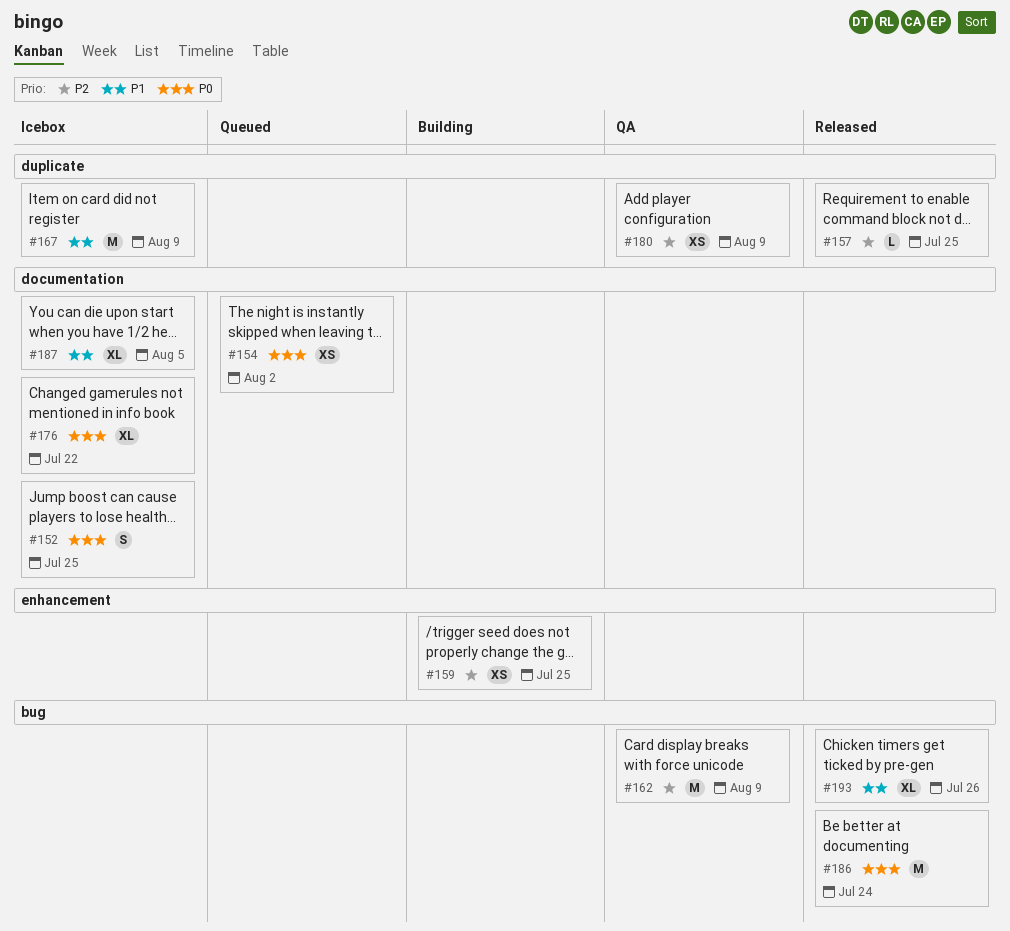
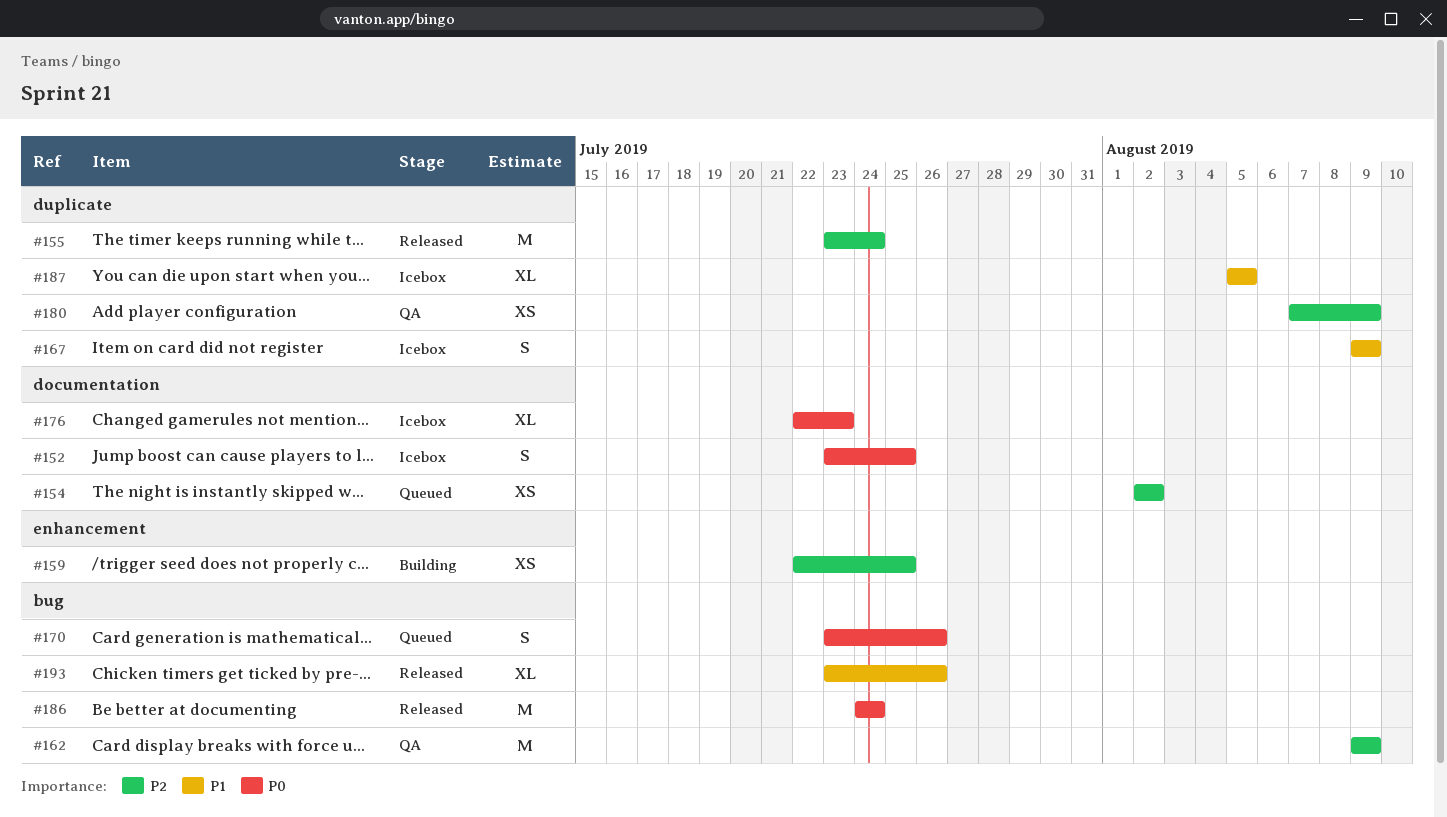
#154, priority: P0 -> P2
#155: none -> present
#157: present -> none
#167, estimate: M -> S
#170: none -> present
#176, due: Jul 22 -> Jul 23
#187, label: documentation -> duplicate

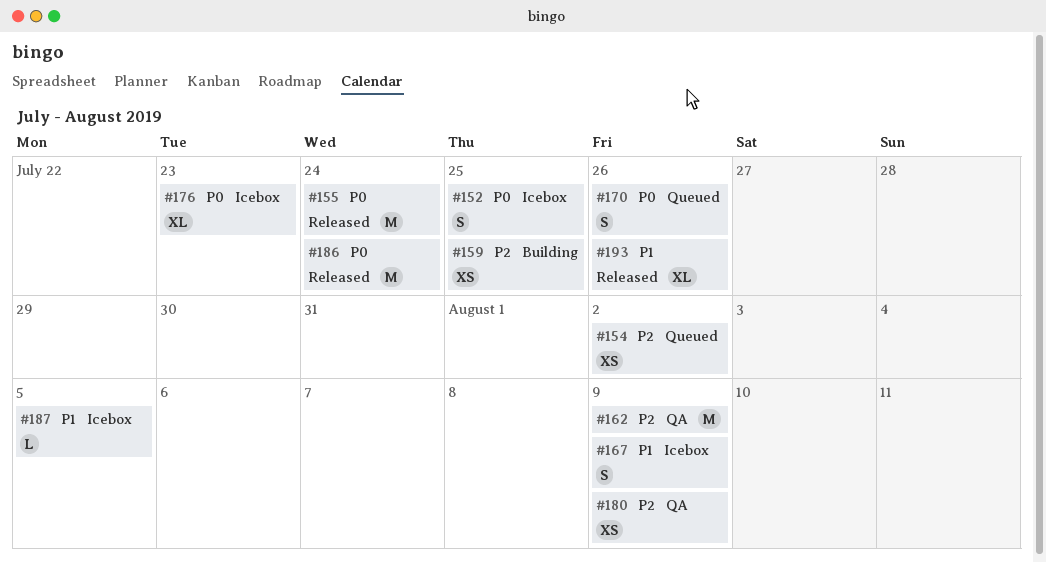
#155, priority: P2 -> P0
#187, estimate: XL -> L

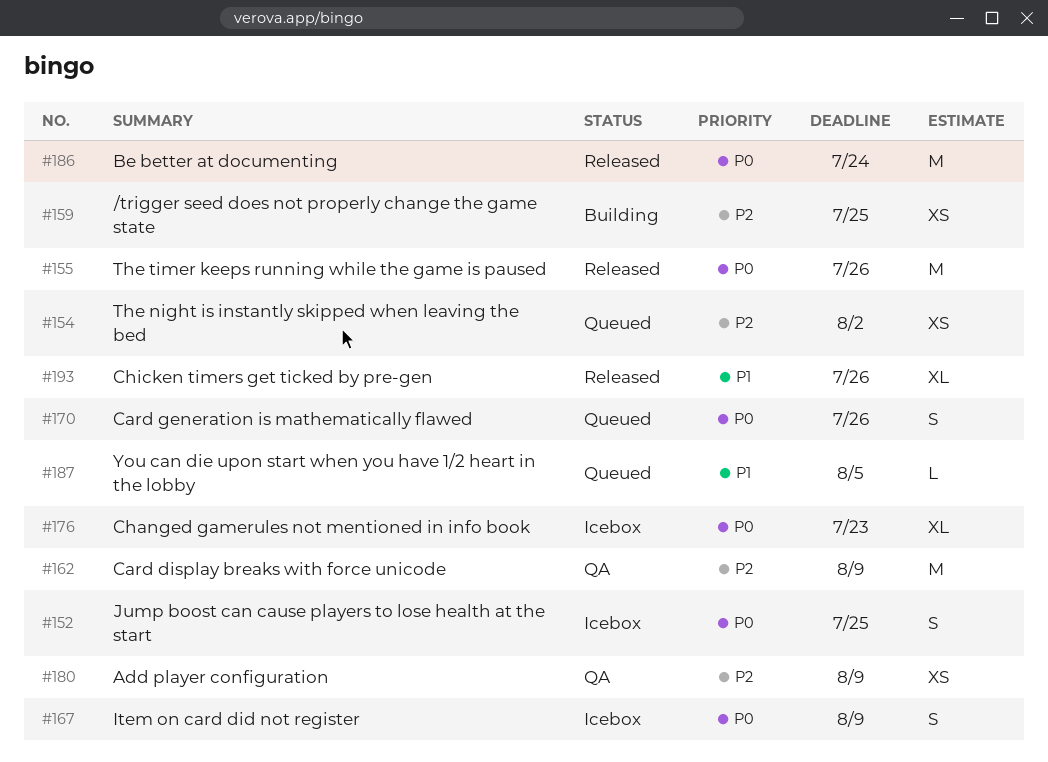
#155, due: Jul 24 -> Jul 26
#167, priority: P1 -> P0
#187, status: Icebox -> Queued

